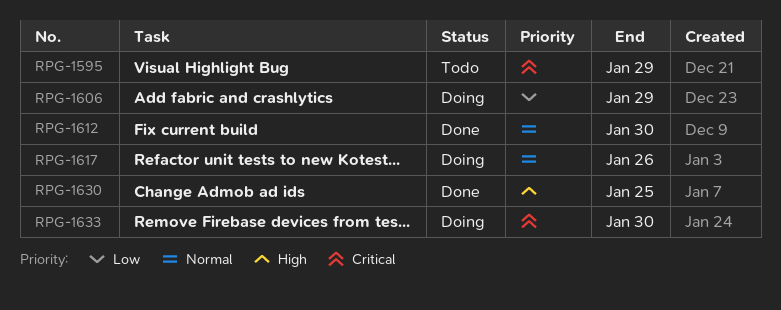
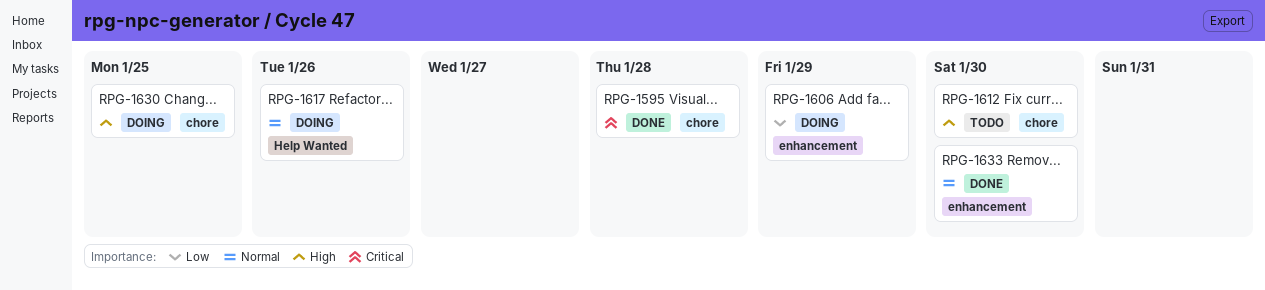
RPG-1595, status: Todo -> Done
RPG-1595, due: Jan 29 -> Jan 28
RPG-1612, status: Done -> Todo
RPG-1612, priority: Normal -> High
RPG-1630, status: Done -> Doing
RPG-1633, status: Doing -> Done
RPG-1633, priority: Critical -> Normal

